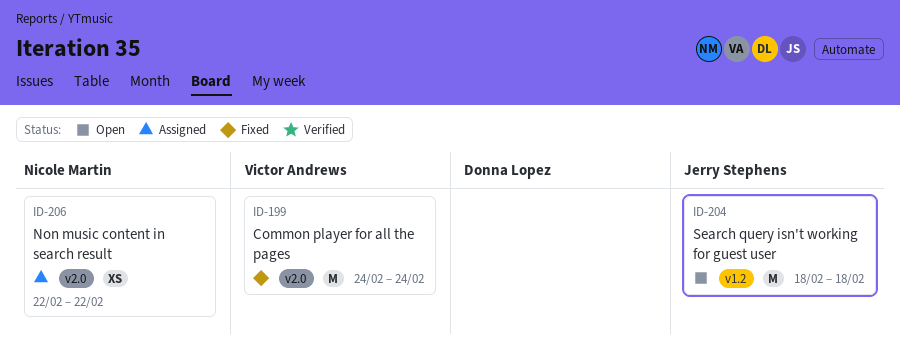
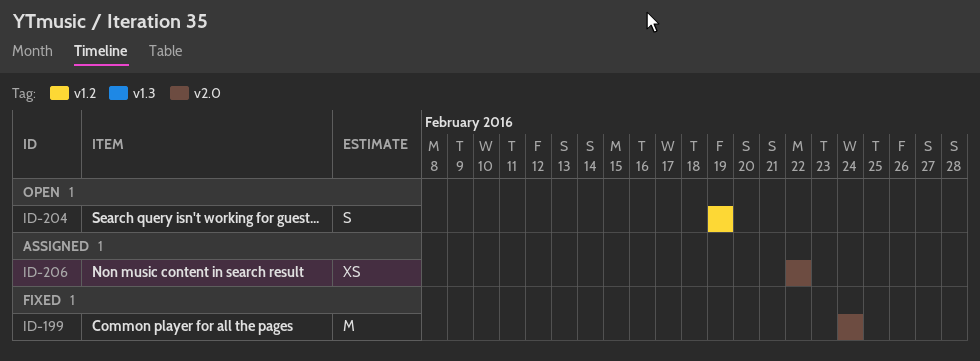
ID-204, estimate: M -> S
ID-204, start: Feb 18 -> Feb 19
ID-204, due: Feb 18 -> Feb 19

